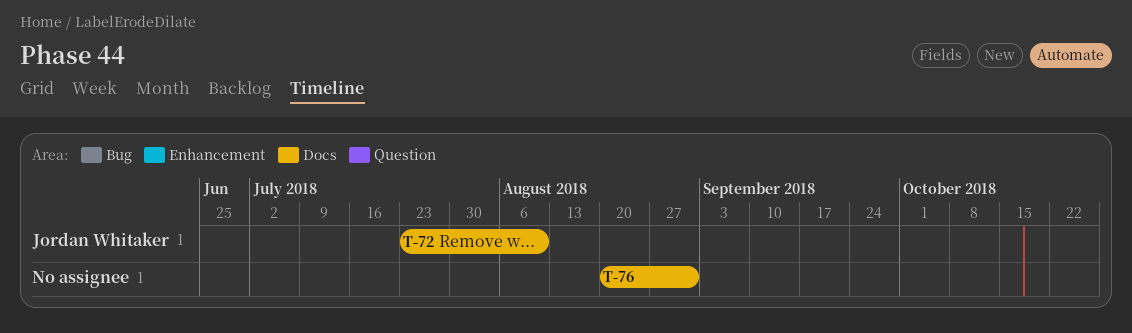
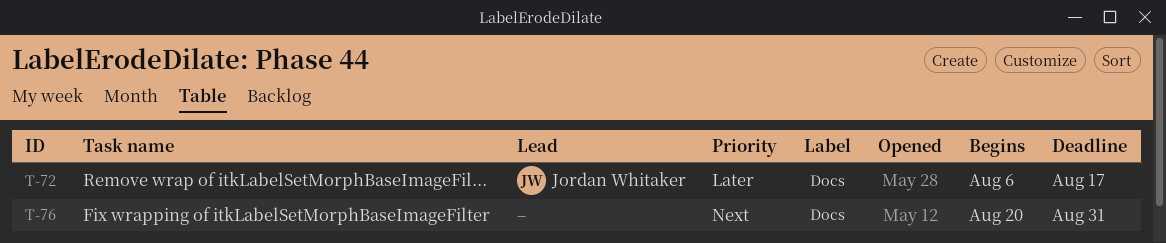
T-72, start: Jul 23 -> Aug 6
T-72, due: Aug 10 -> Aug 17

